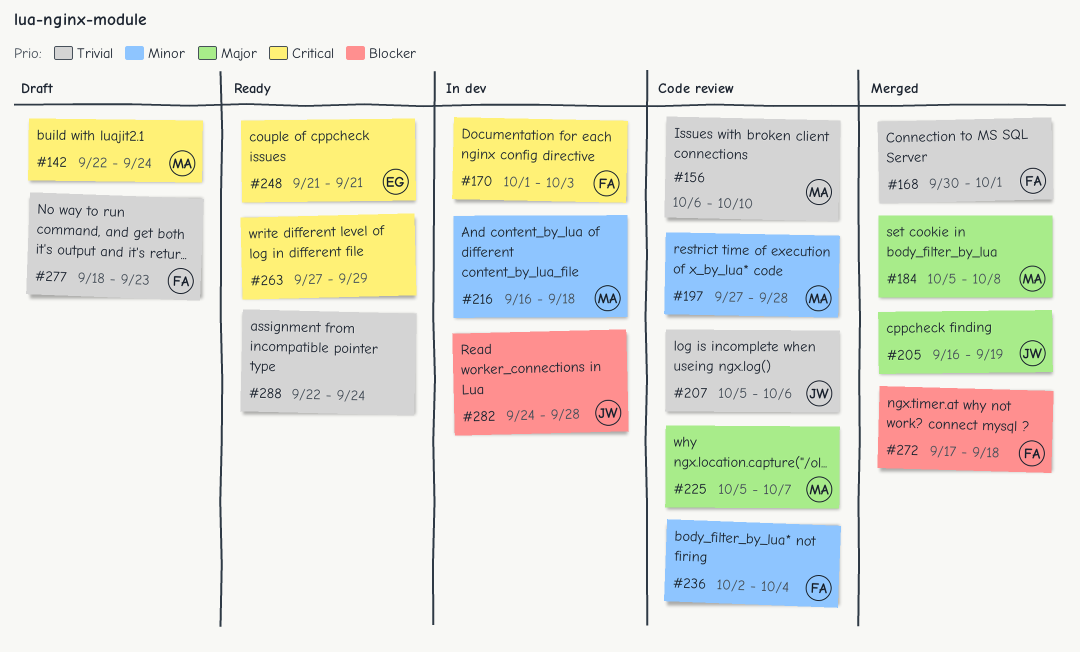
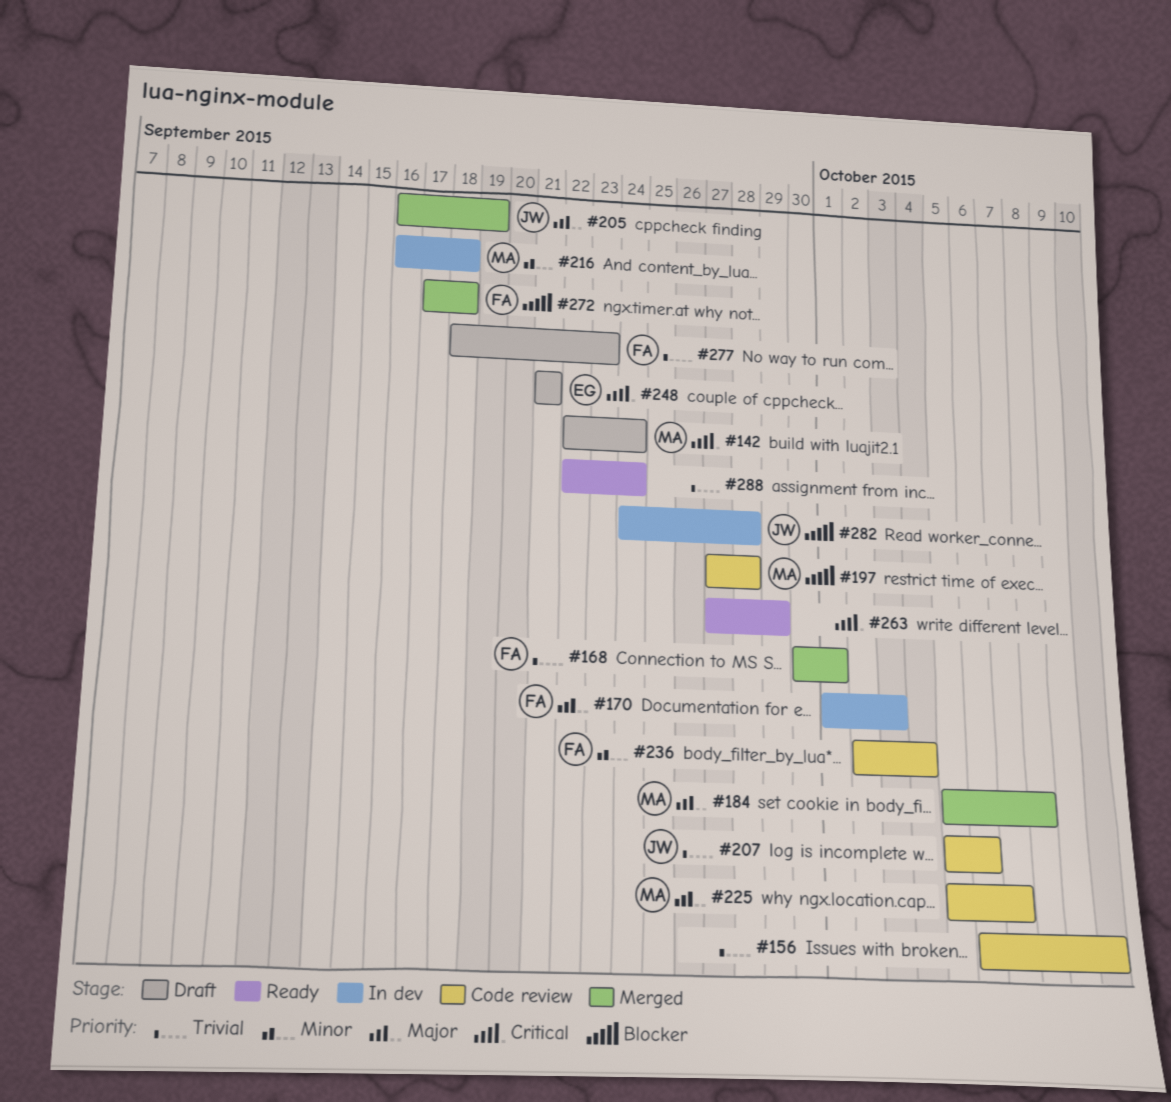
#156, owner: MA -> none
#170, priority: Critical -> Major
#197, priority: Minor -> Blocker
#248, status: Ready -> Draft

